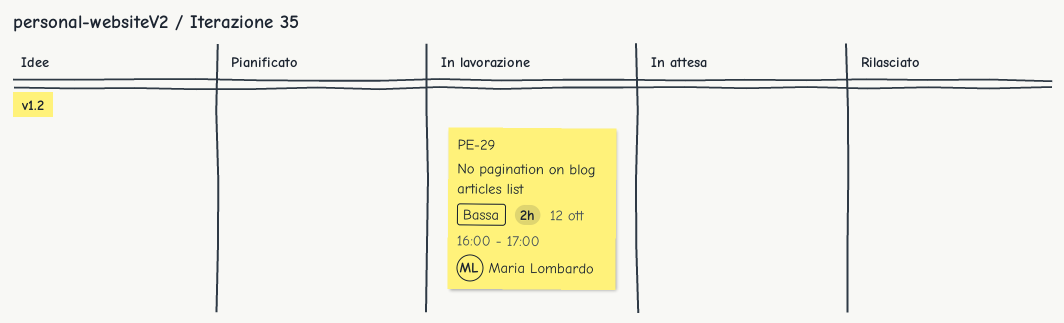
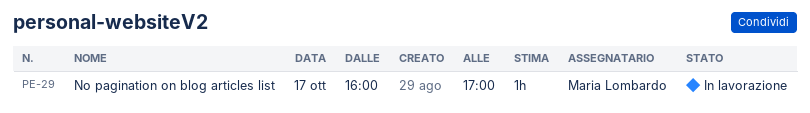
PE-29, estimate: 2h -> 1h
PE-29, day: Oct 12 -> Oct 17

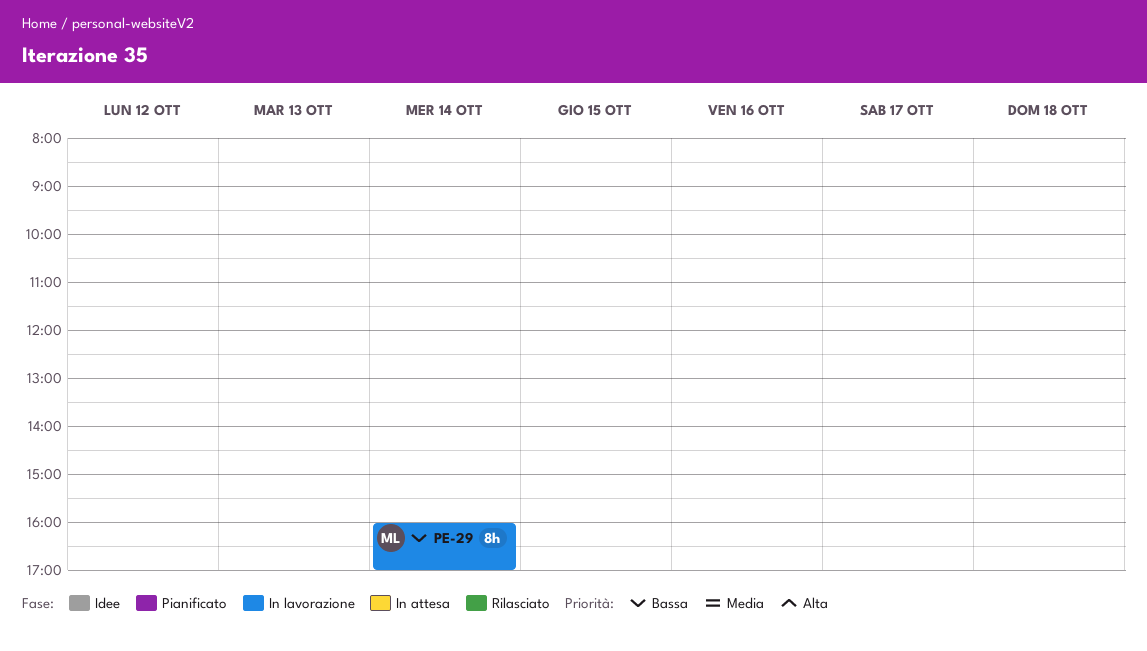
PE-29, estimate: 1h -> 8h
PE-29, day: Oct 17 -> Oct 14

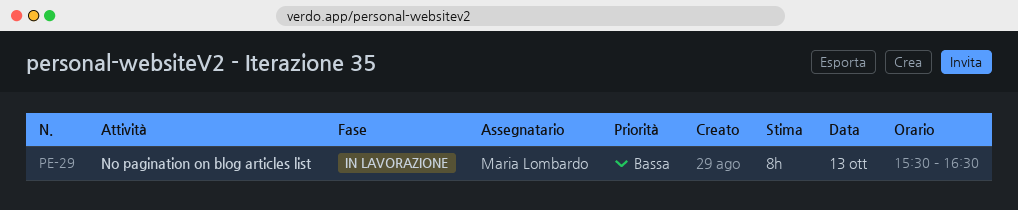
PE-29, day: Oct 14 -> Oct 13
PE-29, begins: 16:00 -> 15:30
PE-29, ends: 17:00 -> 16:30

